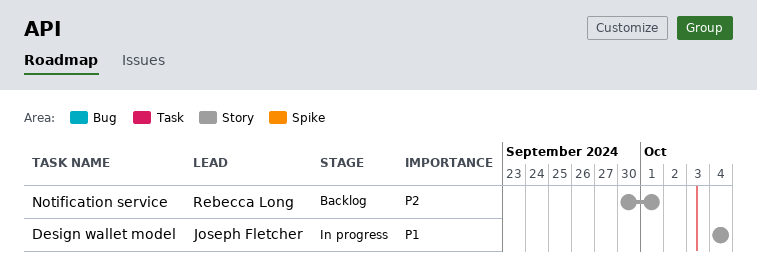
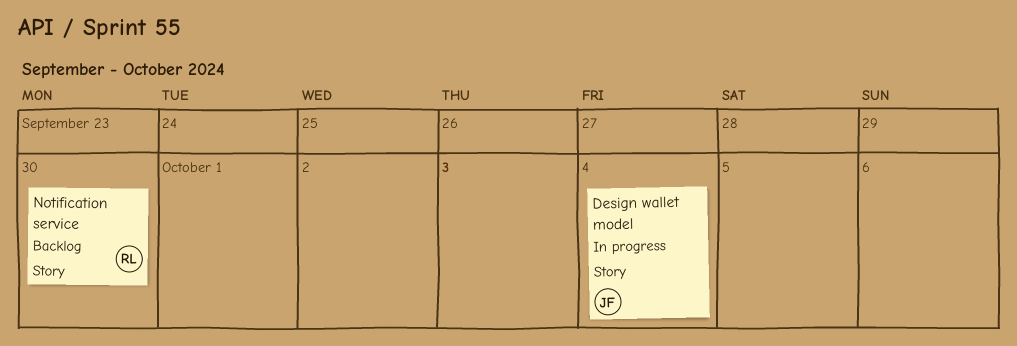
Notification service, due: Oct 1 -> Sep 30

